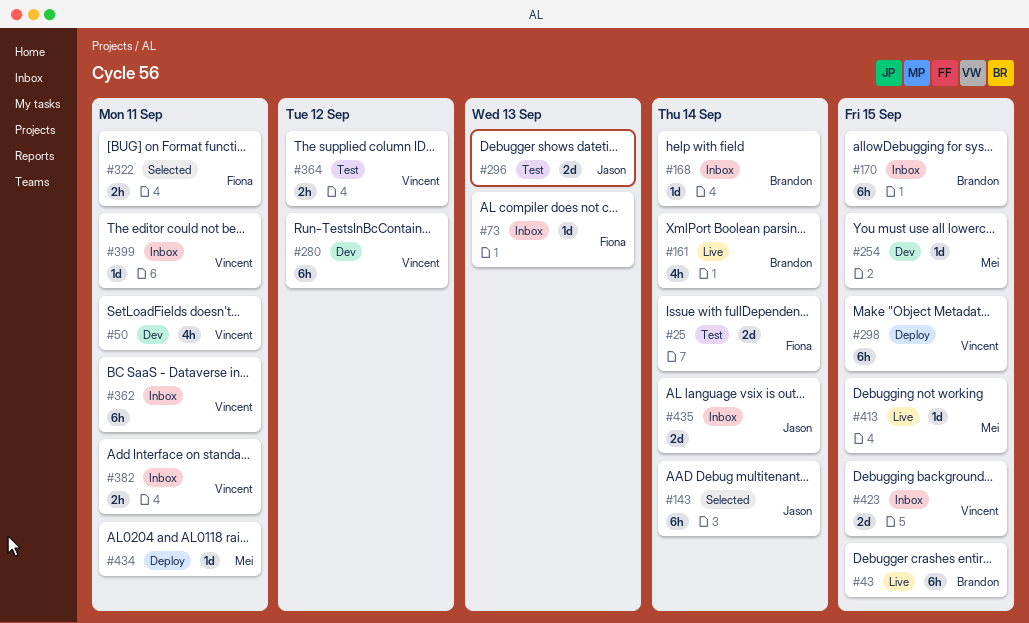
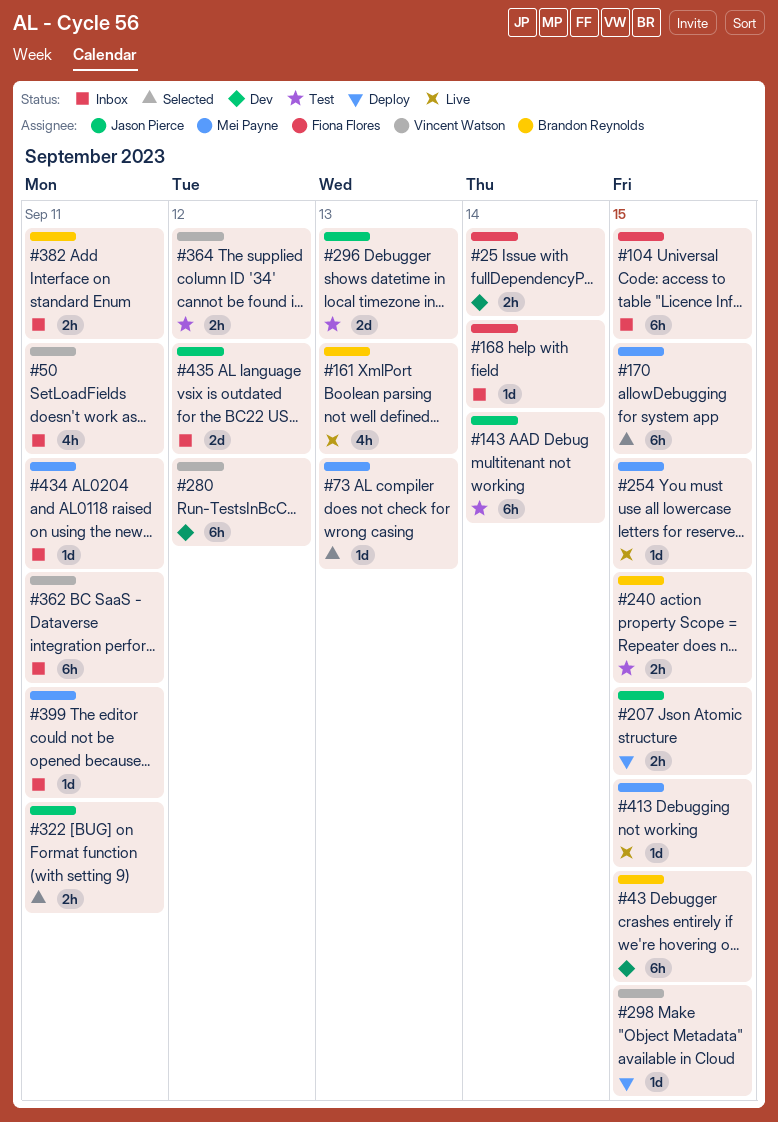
#25, status: Test -> Dev
#25, estimate: 2d -> 2h
#43, status: Live -> Dev
#50, status: Dev -> Inbox
#73, status: Inbox -> Selected
#73, owner: Fiona Flores -> Mei Payne
#104: none -> present
#143, status: Selected -> Test
#161, due: Sep 14 -> Sep 13
#168, owner: Brandon Reynolds -> Fiona Flores
#170, status: Inbox -> Selected
#170, owner: Brandon Reynolds -> Mei Payne
#207: none -> present
#240: none -> present
#254, status: Dev -> Live
#298, estimate: 6h -> 1d
#322, owner: Fiona Flores -> Jason Pierce
#382, owner: Vincent Watson -> Brandon Reynolds
#399, owner: Vincent Watson -> Mei Payne
#423: present -> none
#434, status: Deploy -> Inbox
#435, due: Sep 14 -> Sep 12

